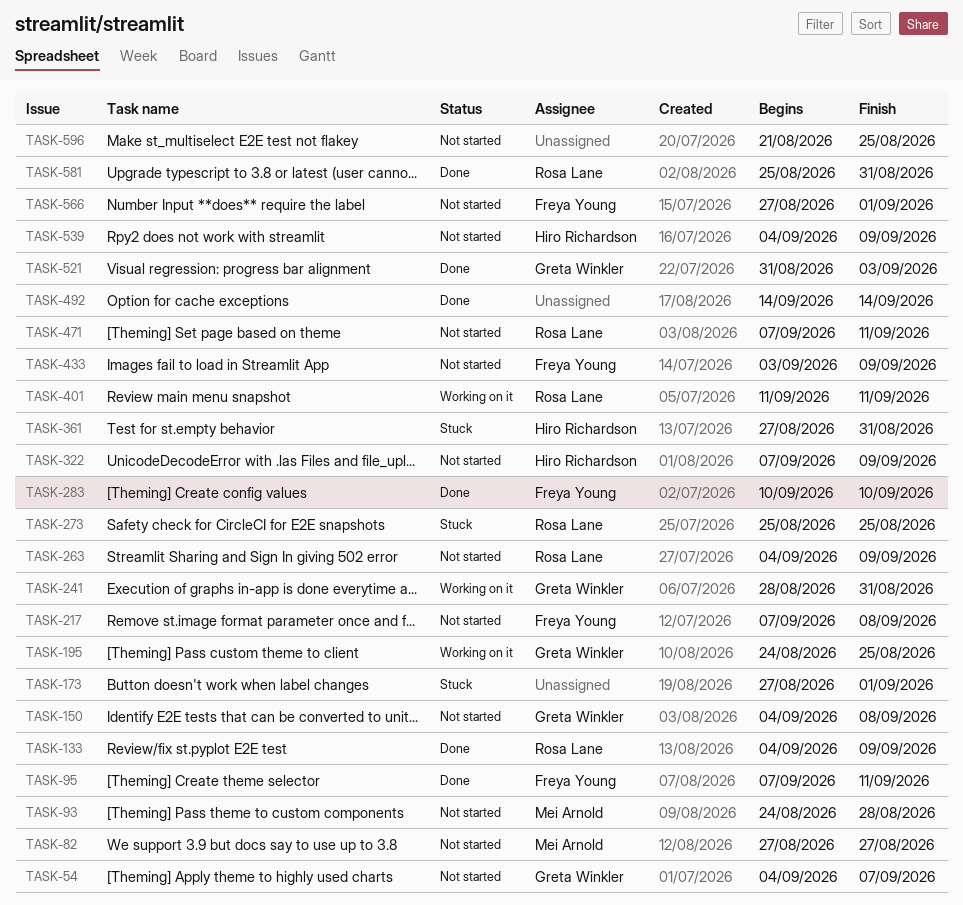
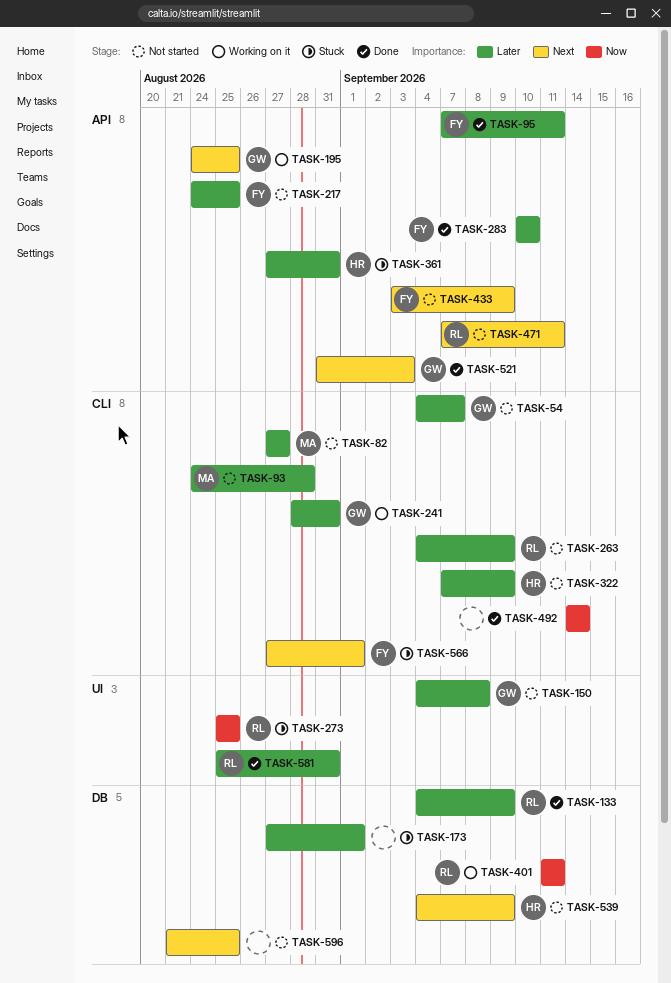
TASK-217, start: Sep 7 -> Aug 24
TASK-217, due: Sep 8 -> Aug 25
TASK-566, status: Not started -> Stuck

